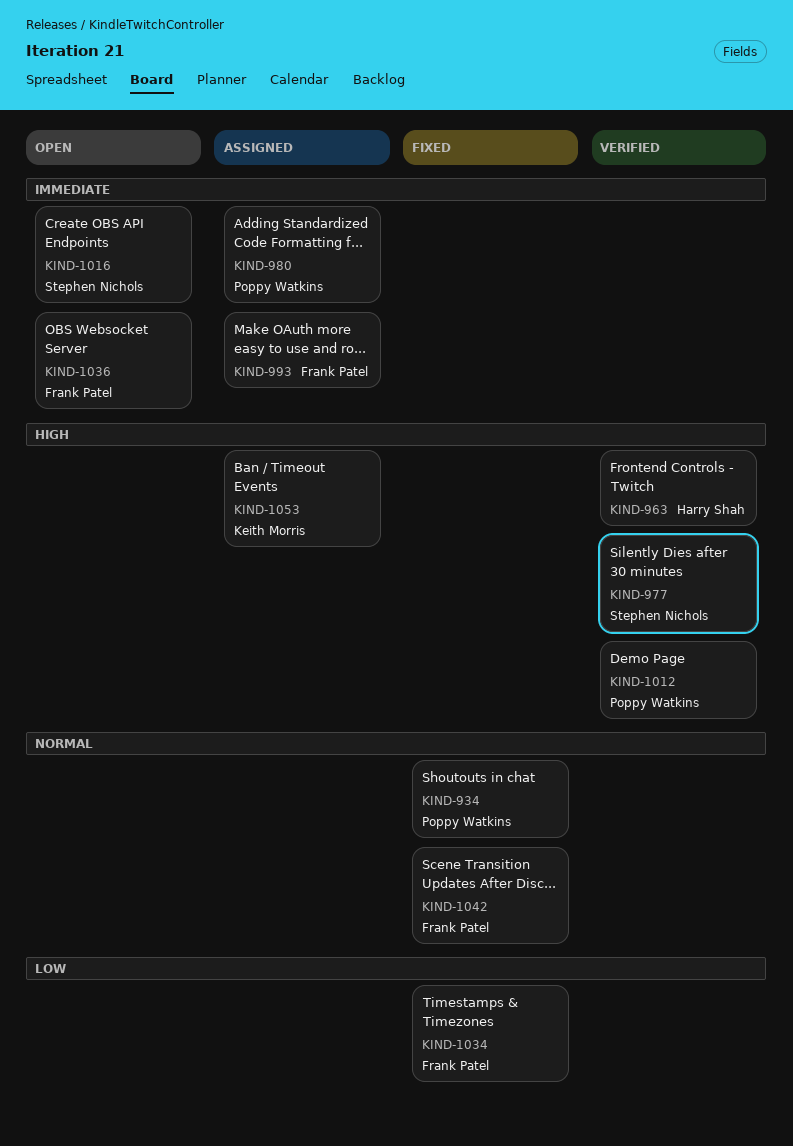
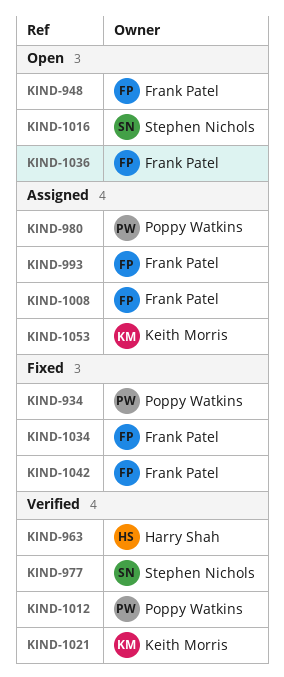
KIND-948: none -> present
KIND-1008: none -> present
KIND-1021: none -> present

